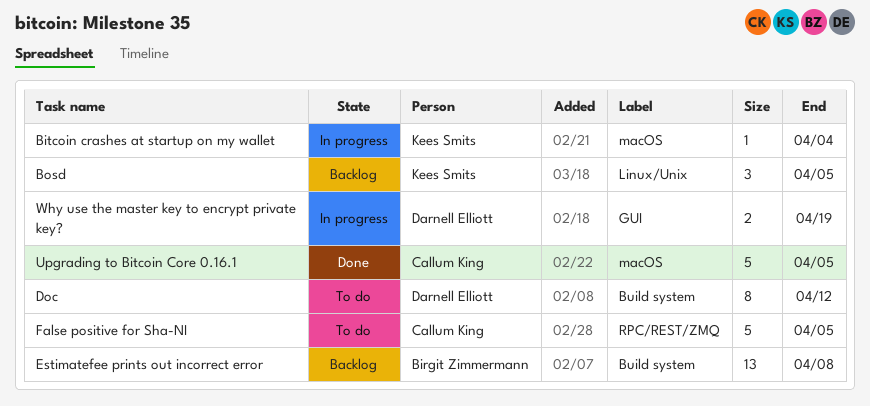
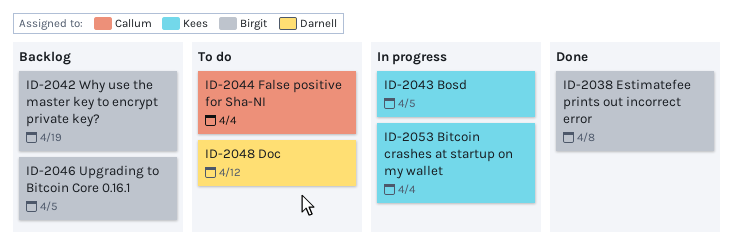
Bosd, status: Backlog -> In progress
Estimatefee prints out incorrect error, status: Backlog -> Done
False positive for Sha-NI, due: Apr 5 -> Apr 4
Upgrading to Bitcoin Core 0.16.1, status: Done -> Backlog
Upgrading to Bitcoin Core 0.16.1, owner: Callum King -> Birgit Zimmermann
Why use the master key to encrypt private key?, status: In progress -> Backlog
Why use the master key to encrypt private key?, owner: Darnell Elliott -> Birgit Zimmermann

